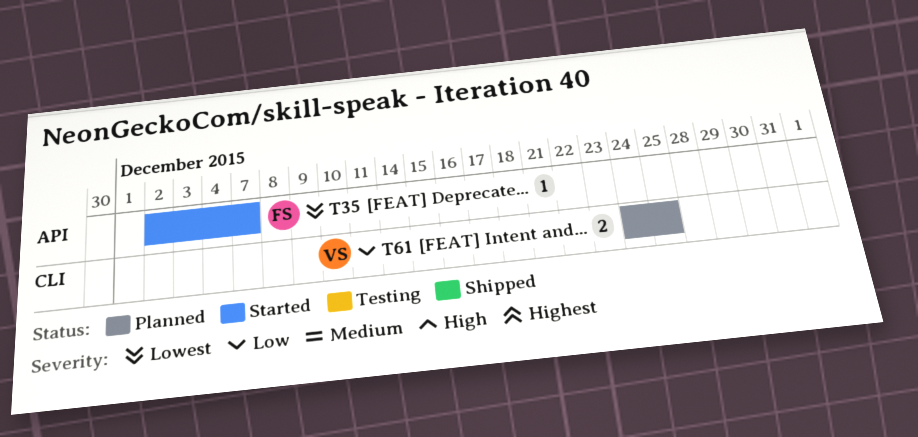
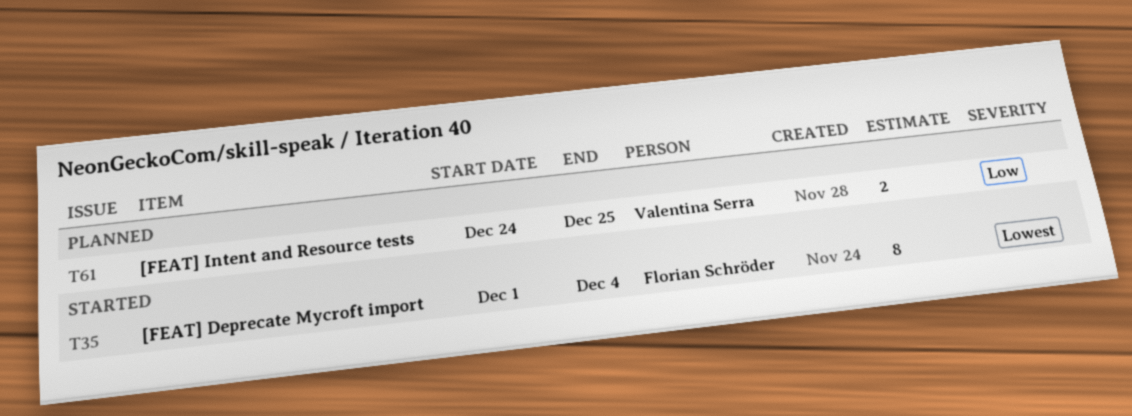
T35, estimate: 1 -> 8
T35, start: Dec 2 -> Dec 1
T35, due: Dec 7 -> Dec 4

